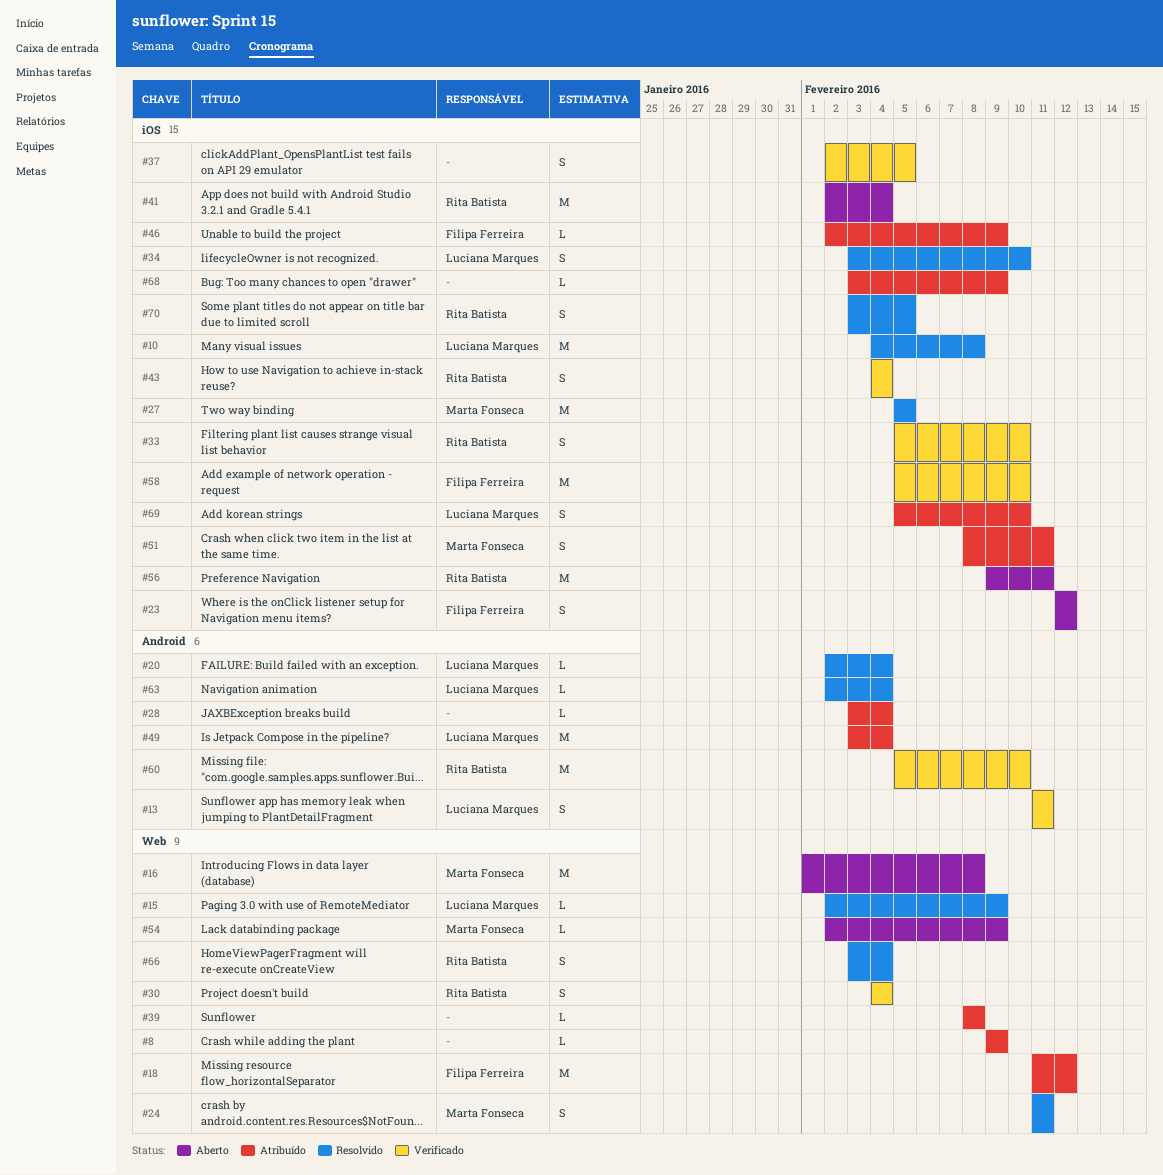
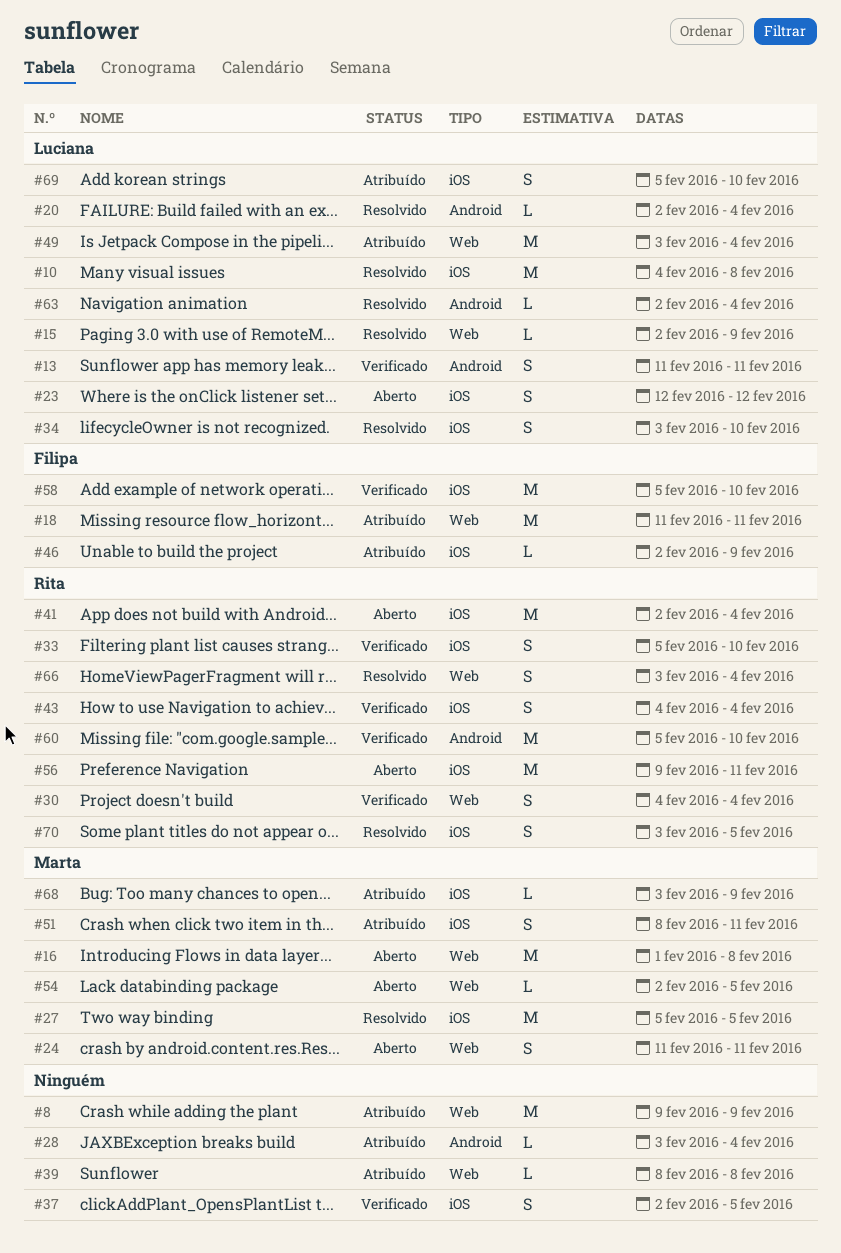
#8, estimate: L -> M
#18, due: Feb 12 -> Feb 11
#23, owner: Filipa Ferreira -> Luciana Marques
#24, status: Resolvido -> Aberto
#49, label: Android -> Web
#54, due: Feb 9 -> Feb 5
#68, owner: none -> Marta Fonseca

